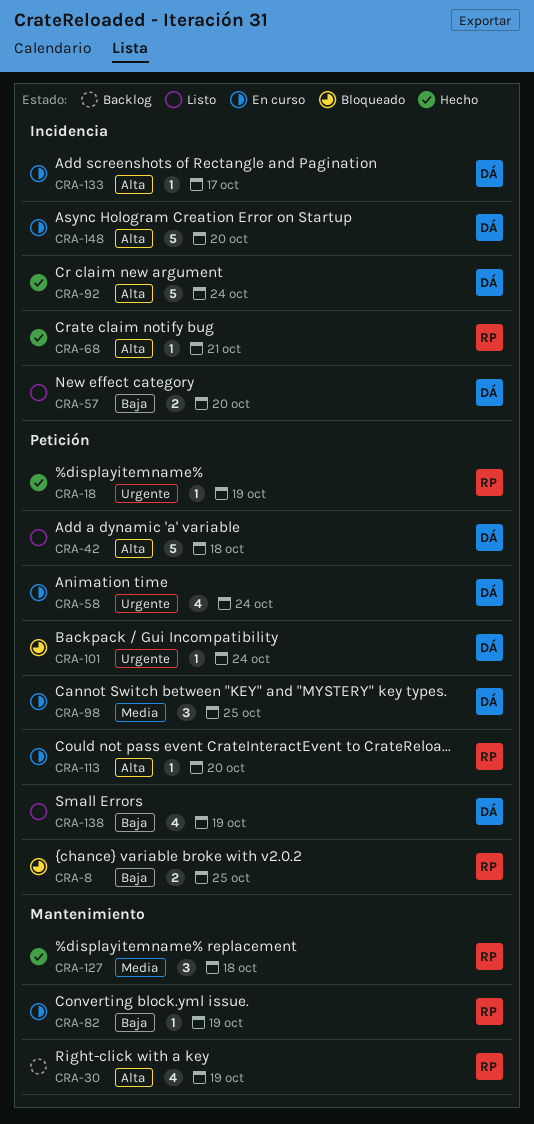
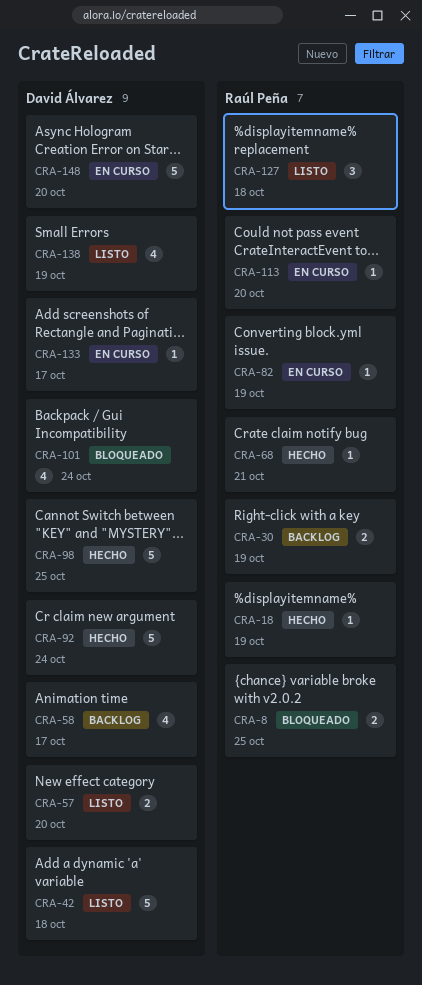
CRA-30, estimate: 4 -> 2
CRA-58, status: En curso -> Backlog
CRA-58, due: Oct 24 -> Oct 17
CRA-98, status: En curso -> Hecho
CRA-98, estimate: 3 -> 5
CRA-101, estimate: 1 -> 4
CRA-127, status: Hecho -> Listo

